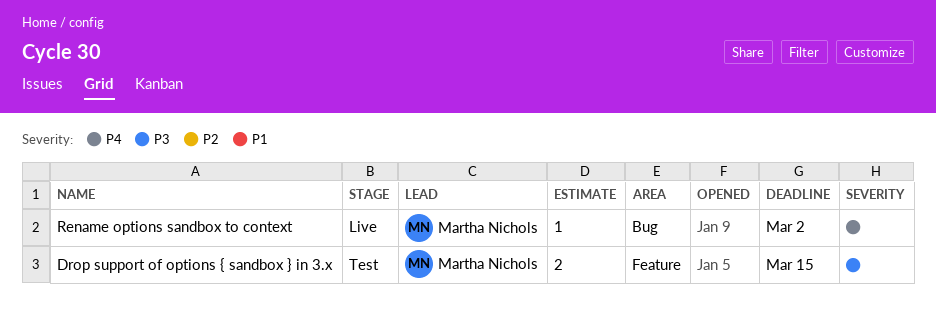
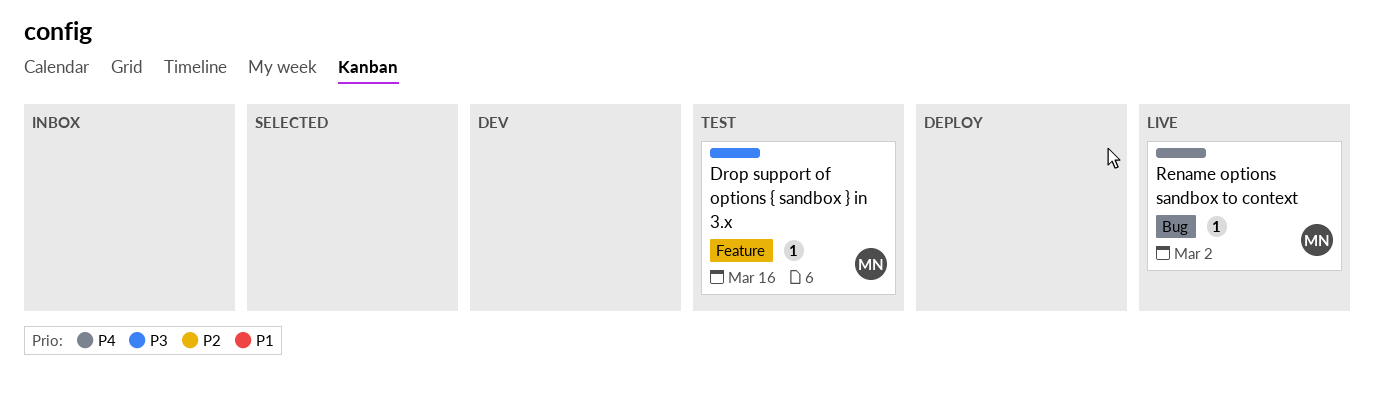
Drop support of options { sandbox } in 3.x, estimate: 2 -> 1
Drop support of options { sandbox } in 3.x, due: Mar 15 -> Mar 16

